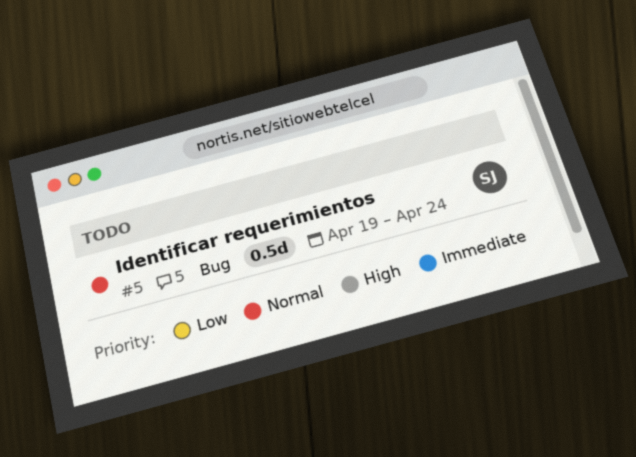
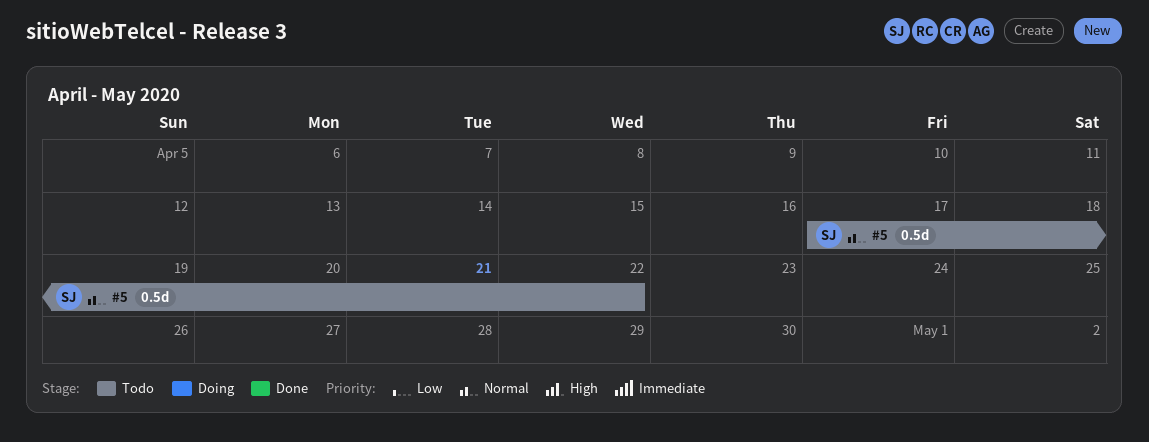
#5, start: Apr 19 -> Apr 17
#5, due: Apr 24 -> Apr 22

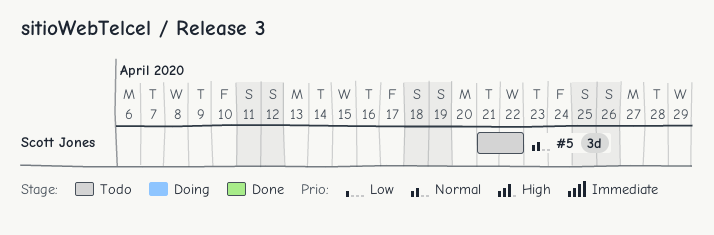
#5, estimate: 0.5d -> 3d
#5, start: Apr 17 -> Apr 21

